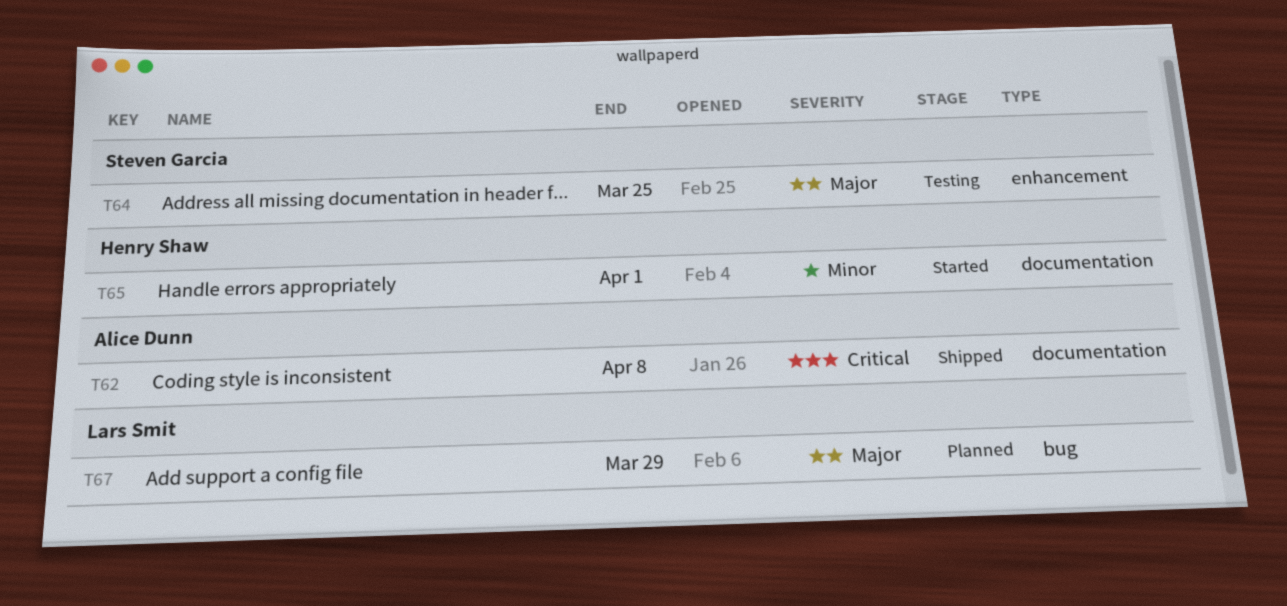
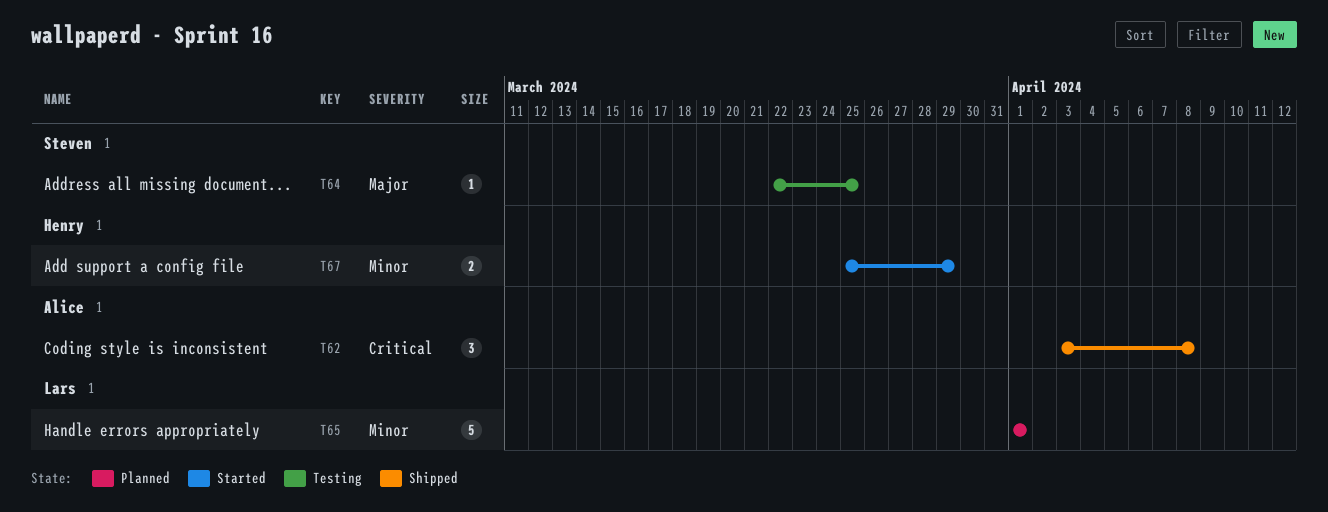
T65, status: Started -> Planned
T65, owner: Henry Shaw -> Lars Smit
T67, status: Planned -> Started
T67, owner: Lars Smit -> Henry Shaw
T67, priority: Major -> Minor

